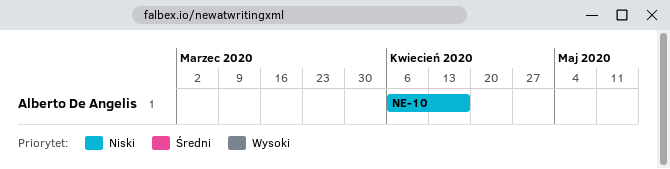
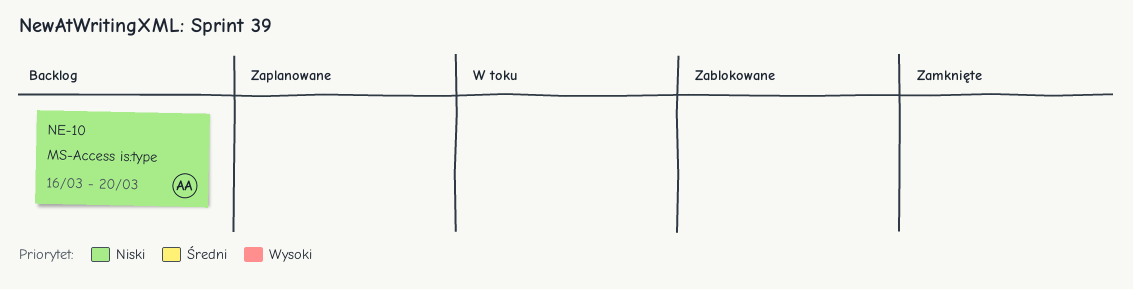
NE-10, start: Apr 6 -> Mar 16
NE-10, due: Apr 17 -> Mar 20

